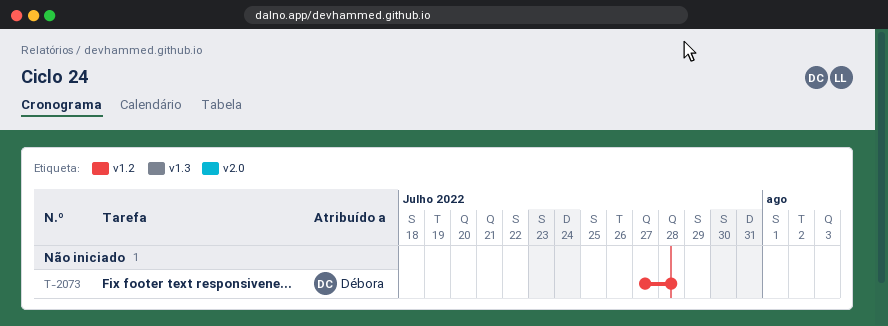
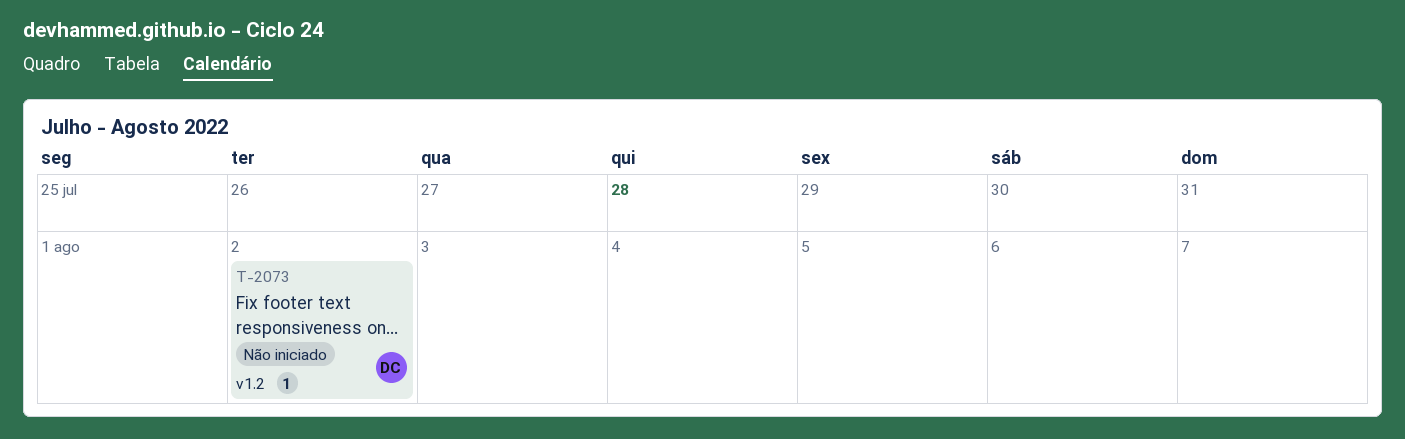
T-2073, due: Jul 28 -> Aug 2

